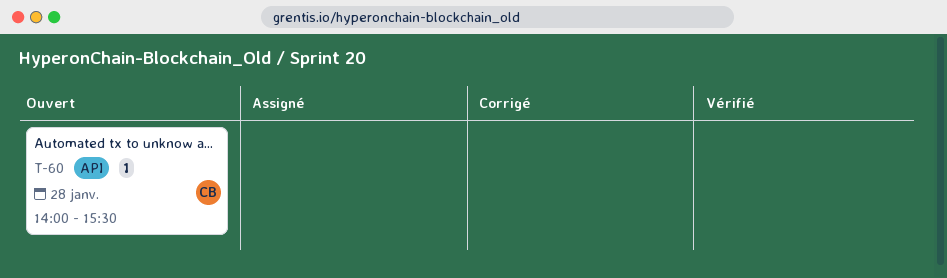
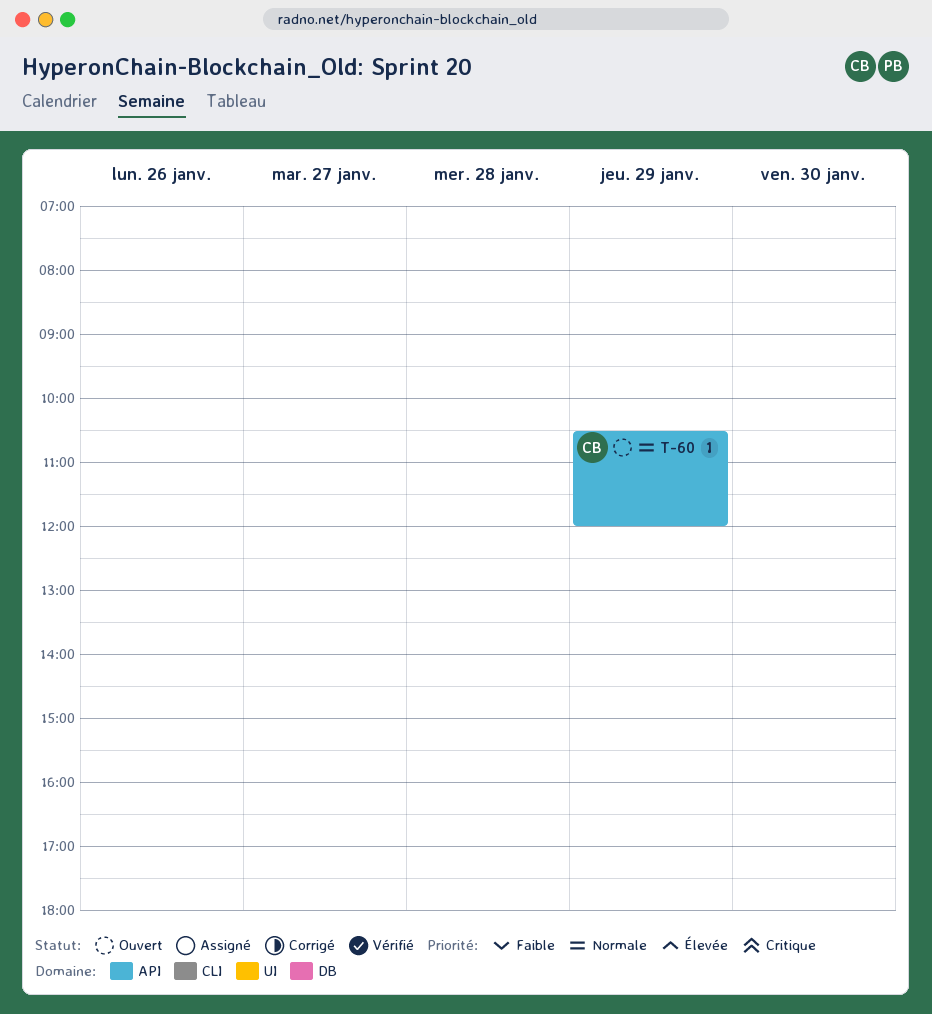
T-60, day: Jan 28 -> Jan 29
T-60, begins: 14:00 -> 10:30
T-60, ends: 15:30 -> 12:00

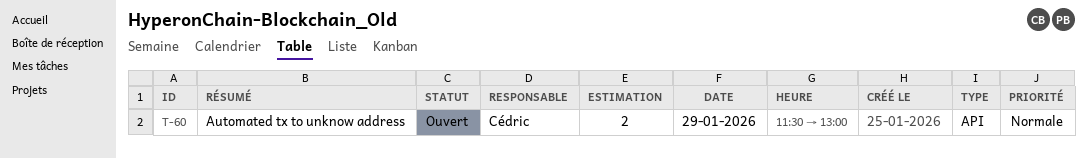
T-60, estimate: 1 -> 2
T-60, begins: 10:30 -> 11:30
T-60, ends: 12:00 -> 13:00

